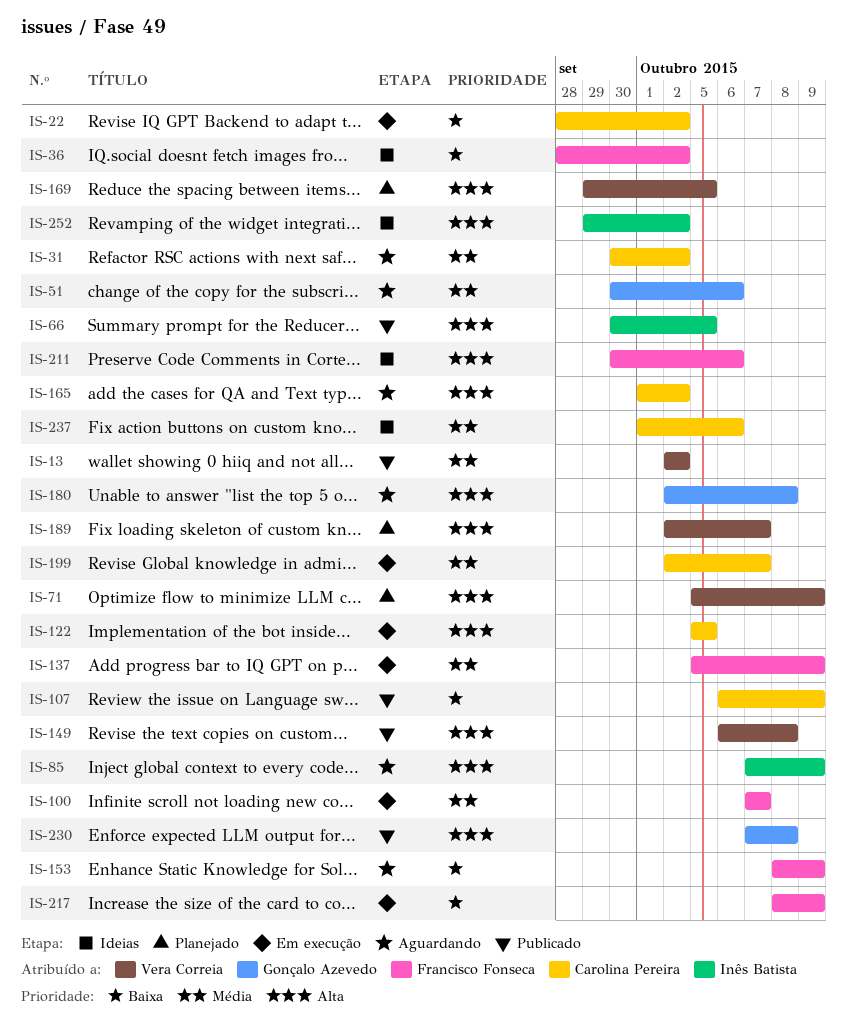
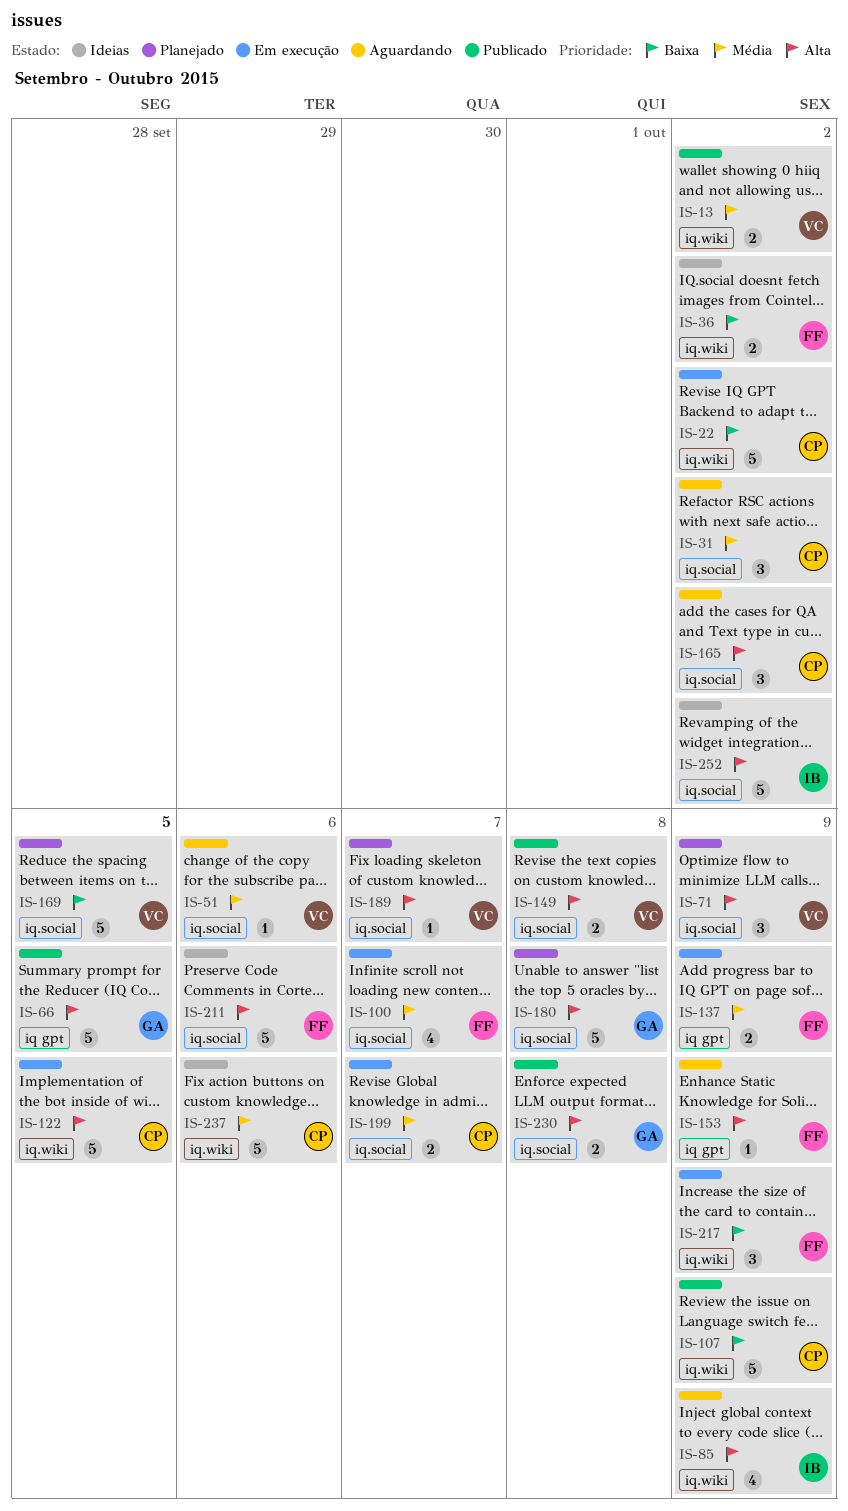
IS-51, owner: Gonçalo Azevedo -> Vera Correia
IS-66, owner: Inês Batista -> Gonçalo Azevedo
IS-153, priority: Baixa -> Alta
IS-169, priority: Alta -> Baixa
IS-180, status: Aguardando -> Planejado

